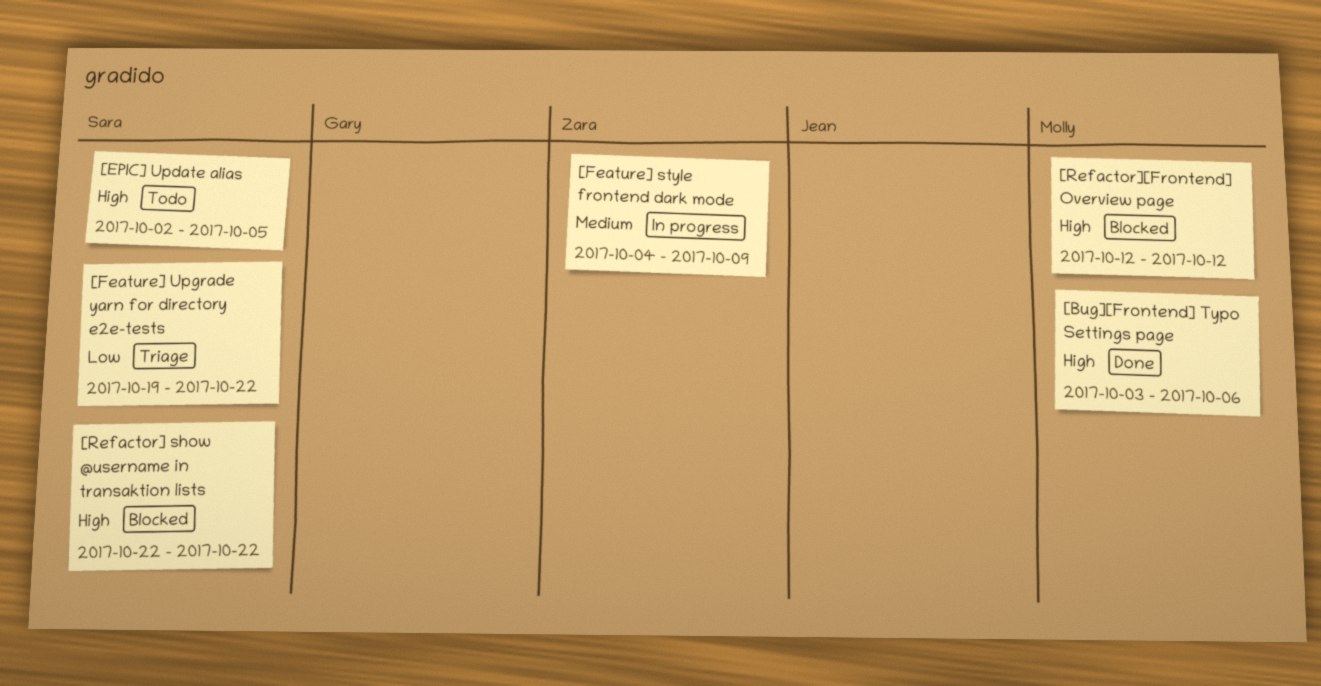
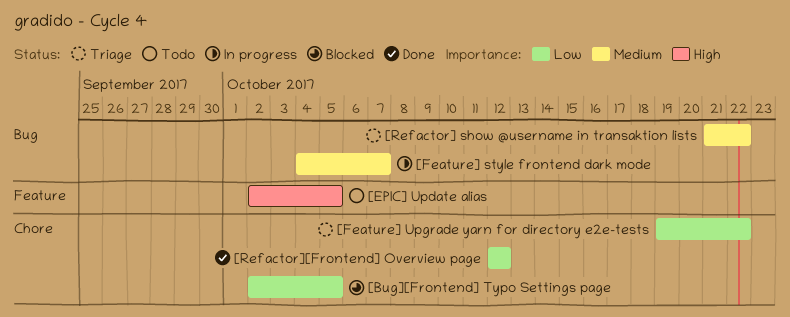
[Bug][Frontend] Typo Settings page, status: Done -> Blocked
[Bug][Frontend] Typo Settings page, priority: High -> Low
[Bug][Frontend] Typo Settings page, start: Oct 3 -> Oct 2
[Bug][Frontend] Typo Settings page, due: Oct 6 -> Oct 5
[Feature] style frontend dark mode, due: Oct 9 -> Oct 7
[Refactor] show @username in transaktion lists, status: Blocked -> Triage
[Refactor] show @username in transaktion lists, priority: High -> Medium
[Refactor] show @username in transaktion lists, start: Oct 22 -> Oct 21
[Refactor][Frontend] Overview page, status: Blocked -> Done
[Refactor][Frontend] Overview page, priority: High -> Low

